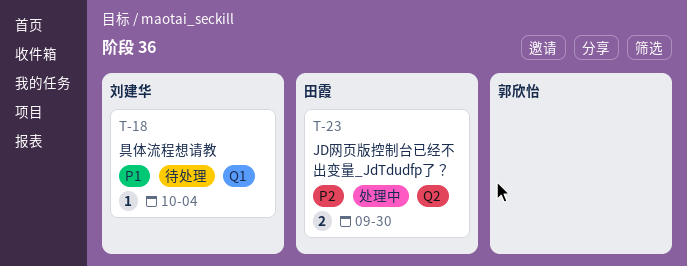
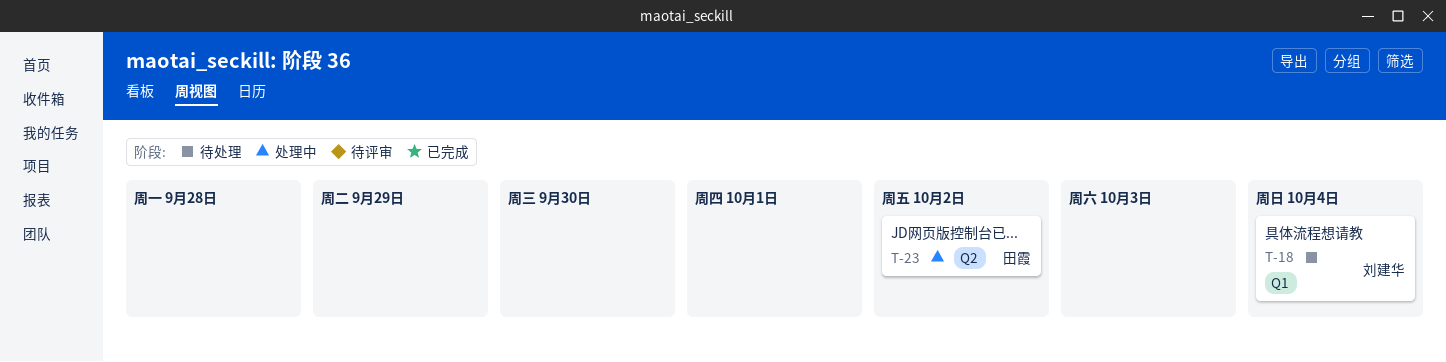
T-23, due: Sep 30 -> Oct 2

